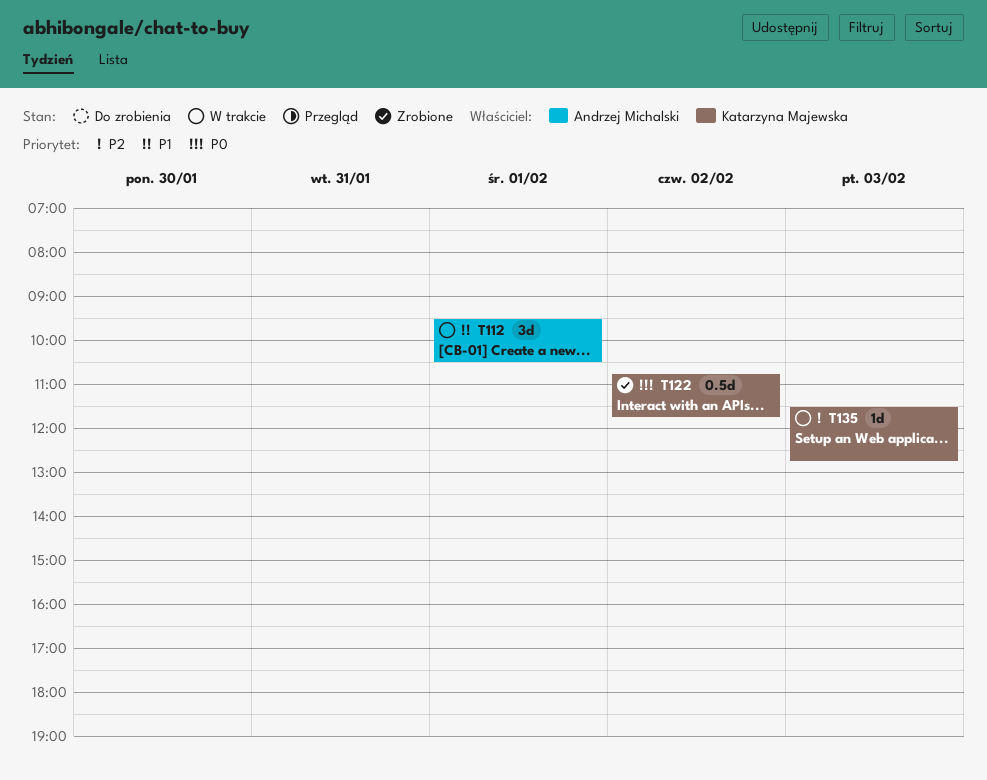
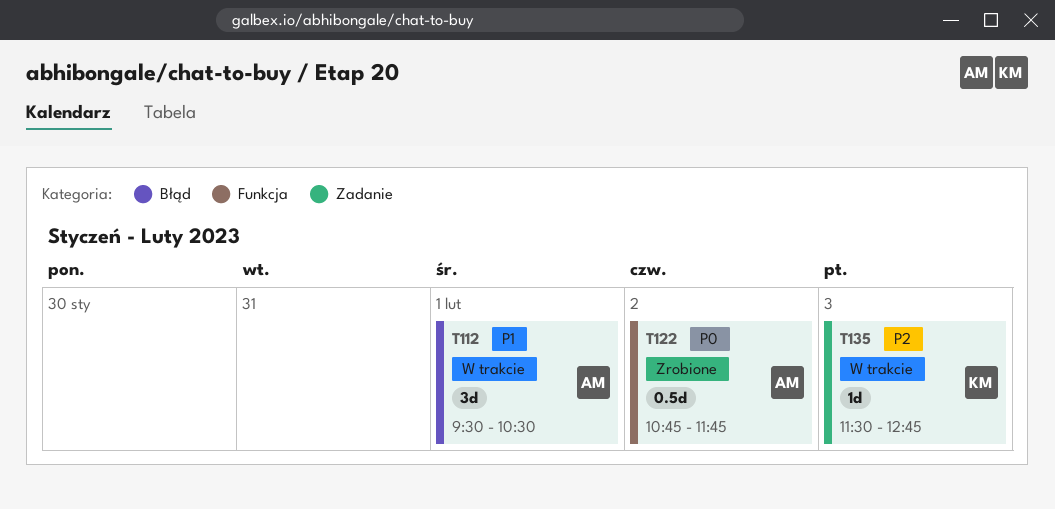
T122, owner: Katarzyna Majewska -> Andrzej Michalski

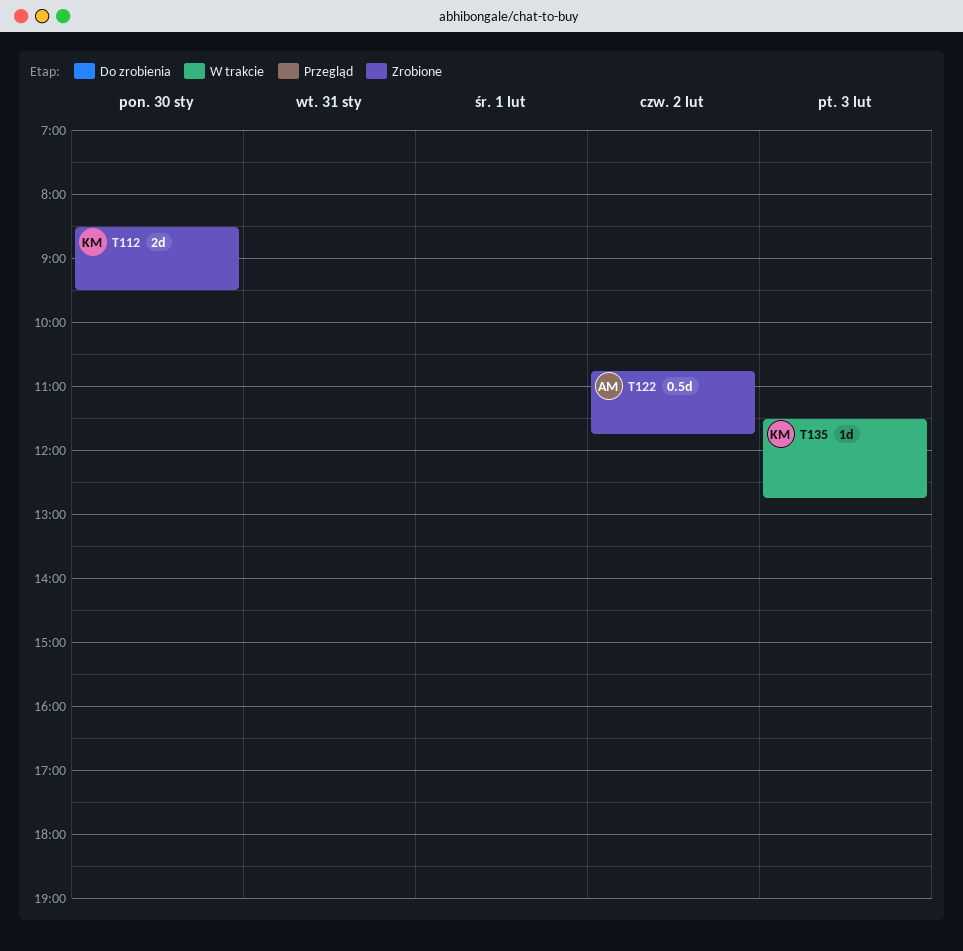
T112, status: W trakcie -> Zrobione
T112, owner: AM -> KM
T112, estimate: 3d -> 2d
T112, day: Feb 1 -> Jan 30
T112, begins: 09:30 -> 08:30
T112, ends: 10:30 -> 09:30

